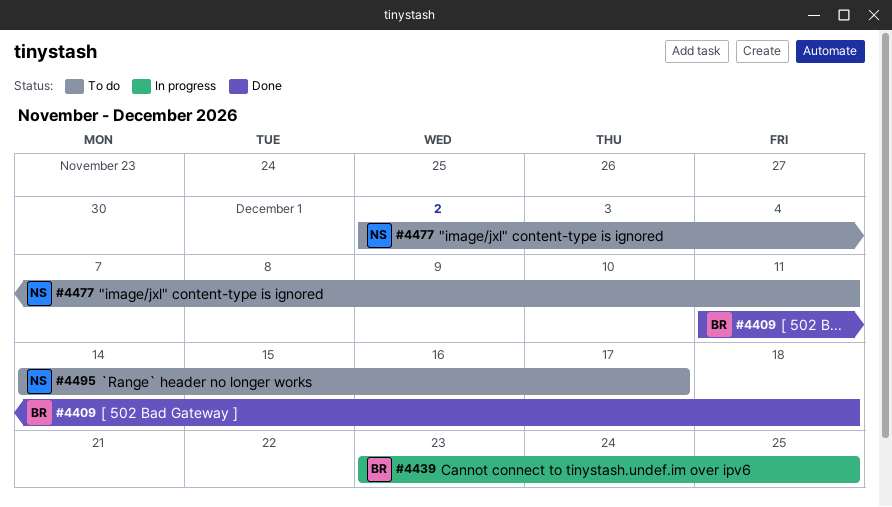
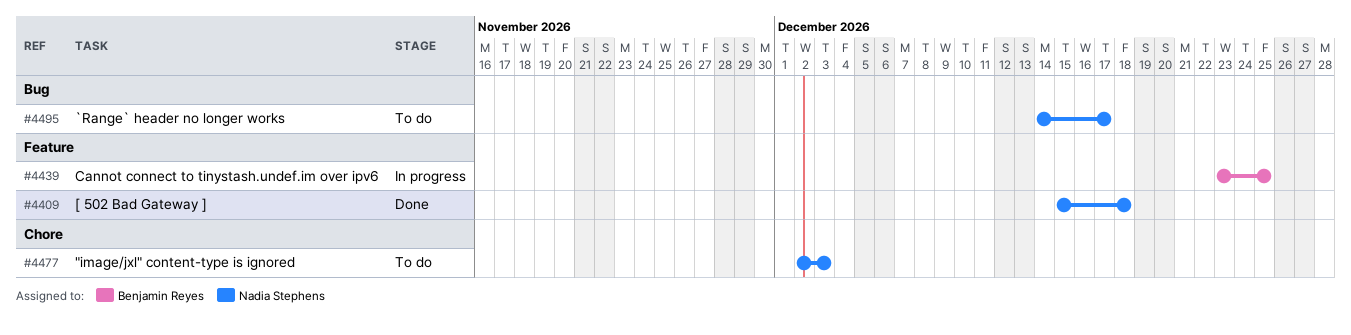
#4409, owner: Benjamin Reyes -> Nadia Stephens
#4409, start: Dec 11 -> Dec 15
#4477, due: Dec 11 -> Dec 3

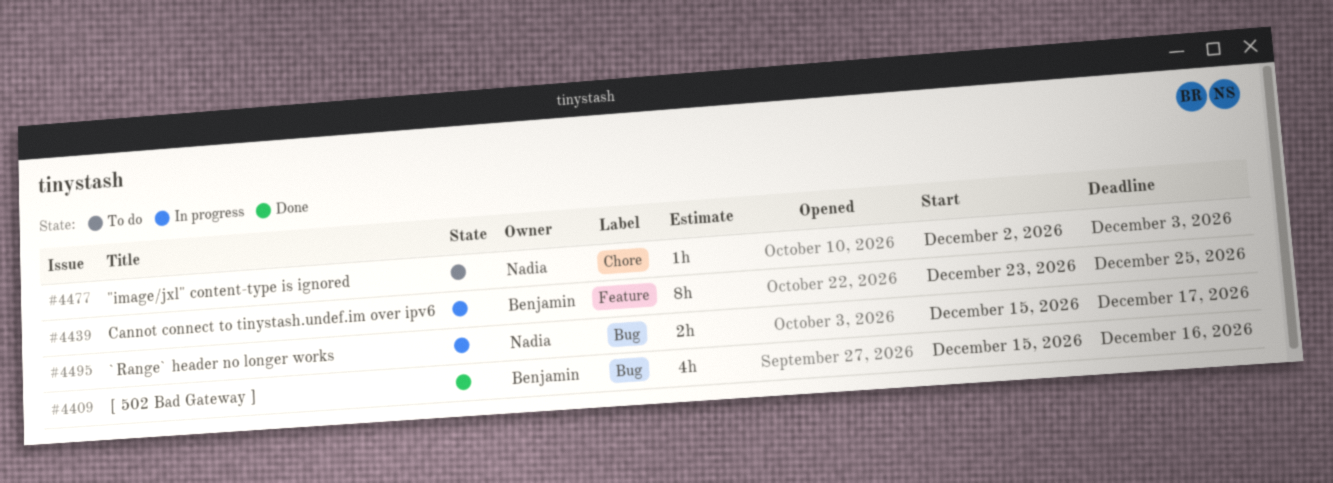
#4409, owner: Nadia Stephens -> Benjamin Reyes
#4409, label: Feature -> Bug
#4409, due: Dec 18 -> Dec 16
#4495, status: To do -> In progress
#4495, start: Dec 14 -> Dec 15

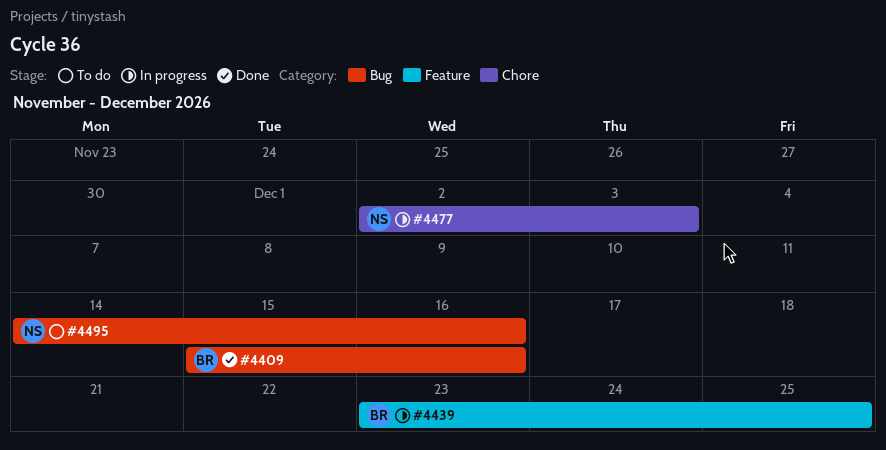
#4477, status: To do -> In progress
#4495, status: In progress -> To do
#4495, start: Dec 15 -> Dec 14
#4495, due: Dec 17 -> Dec 16

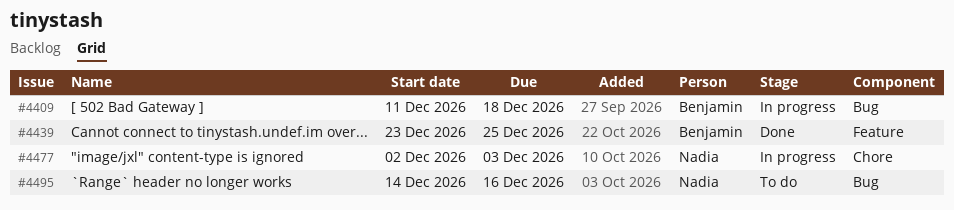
#4409, status: Done -> In progress
#4409, start: Dec 15 -> Dec 11
#4409, due: Dec 16 -> Dec 18
#4439, status: In progress -> Done

